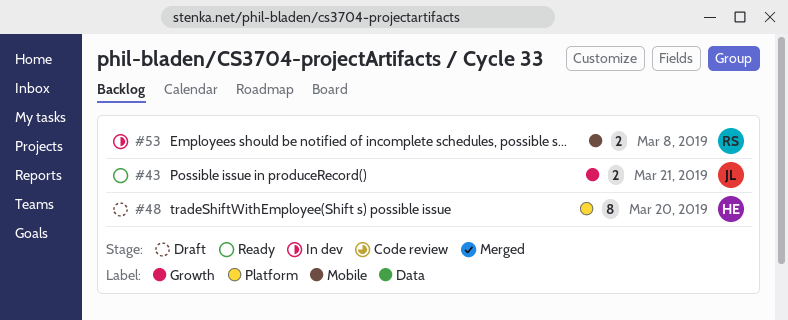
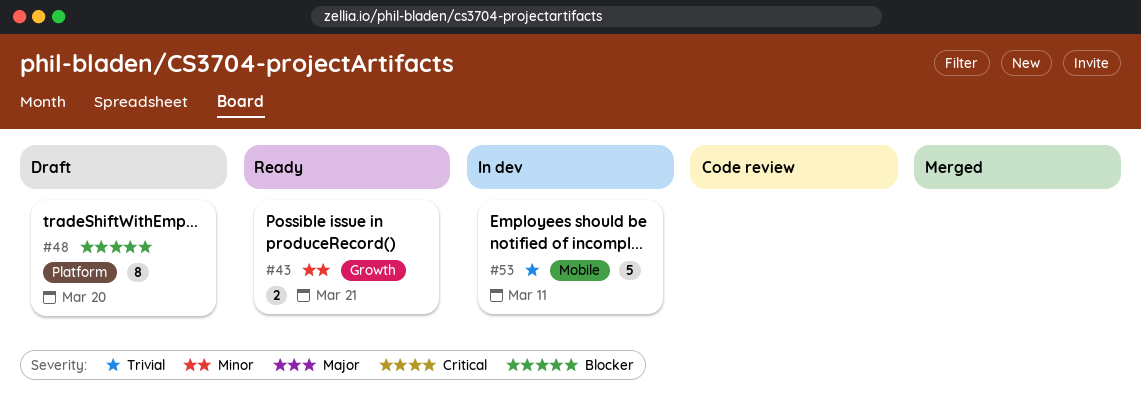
#53, estimate: 2 -> 5
#53, due: Mar 8 -> Mar 11

